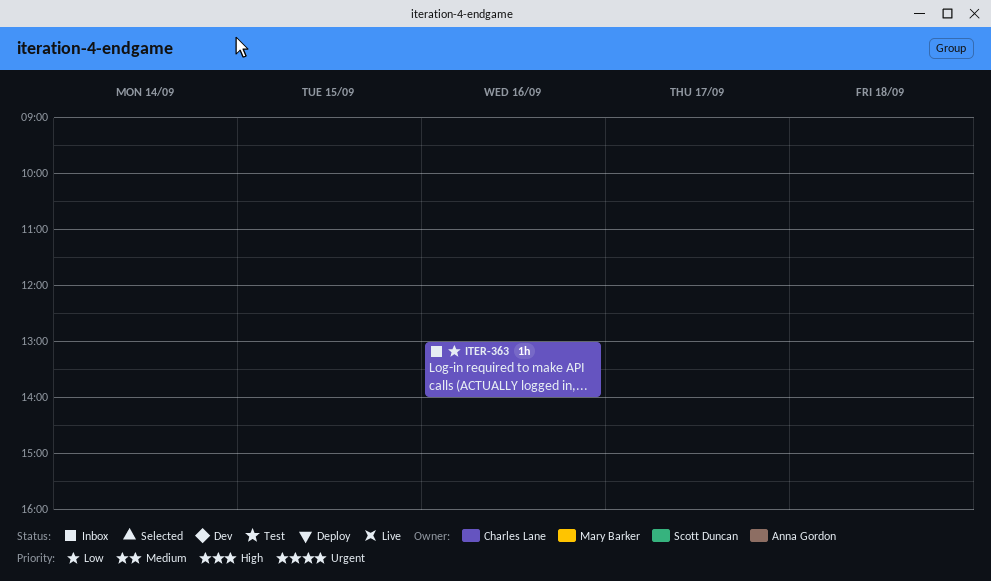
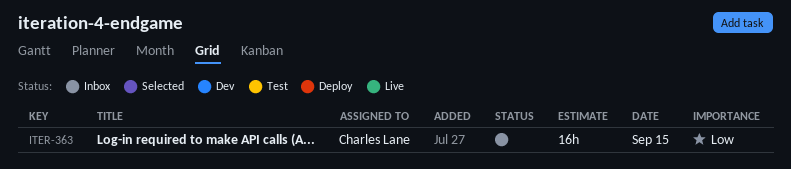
ITER-363, estimate: 1h -> 16h
ITER-363, day: Sep 16 -> Sep 15

